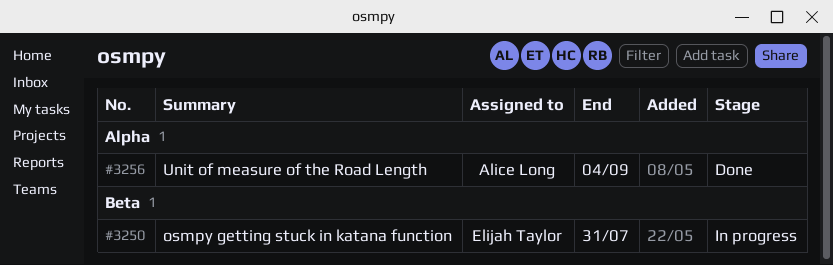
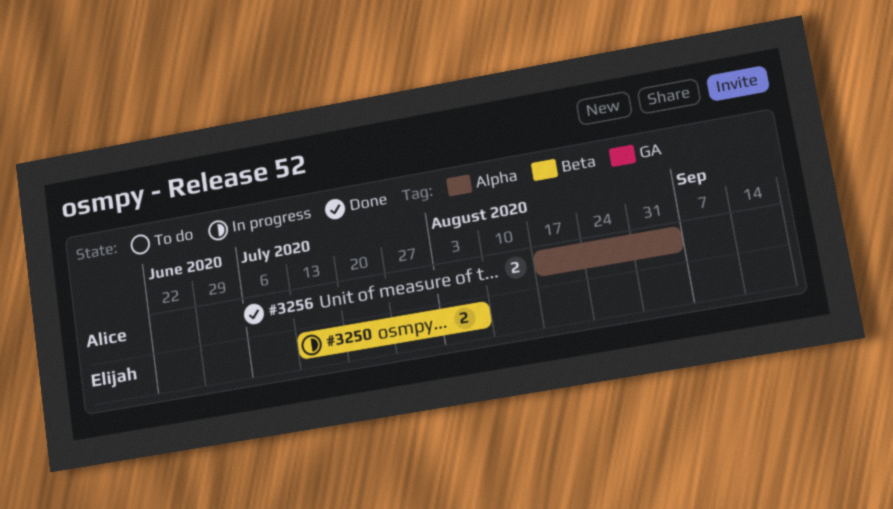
#3250, due: Jul 31 -> Aug 7

